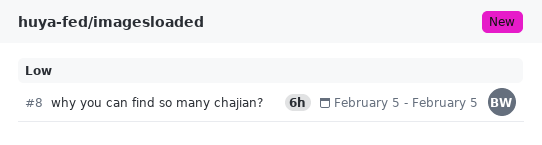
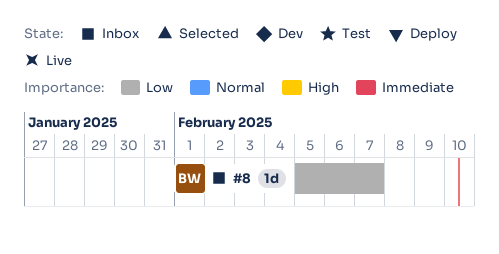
#8, estimate: 6h -> 1d
#8, due: Feb 5 -> Feb 7

